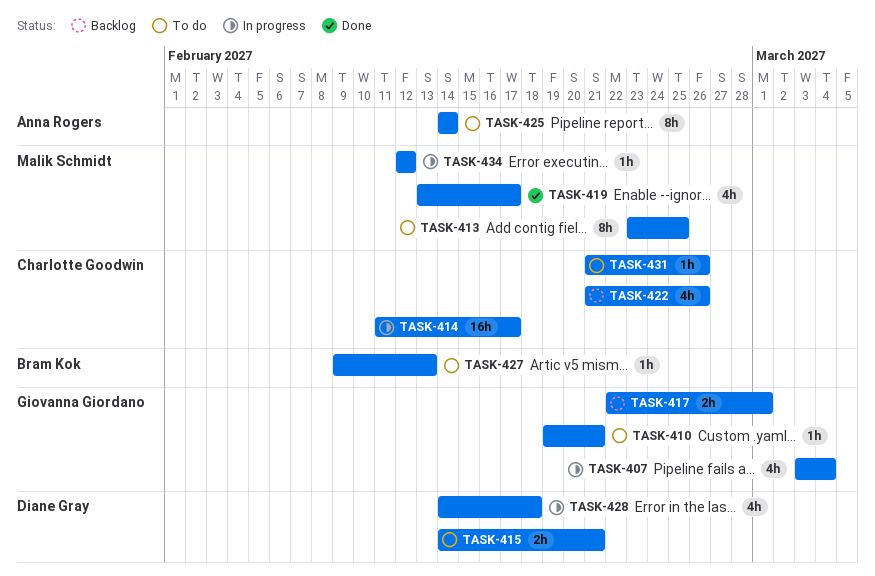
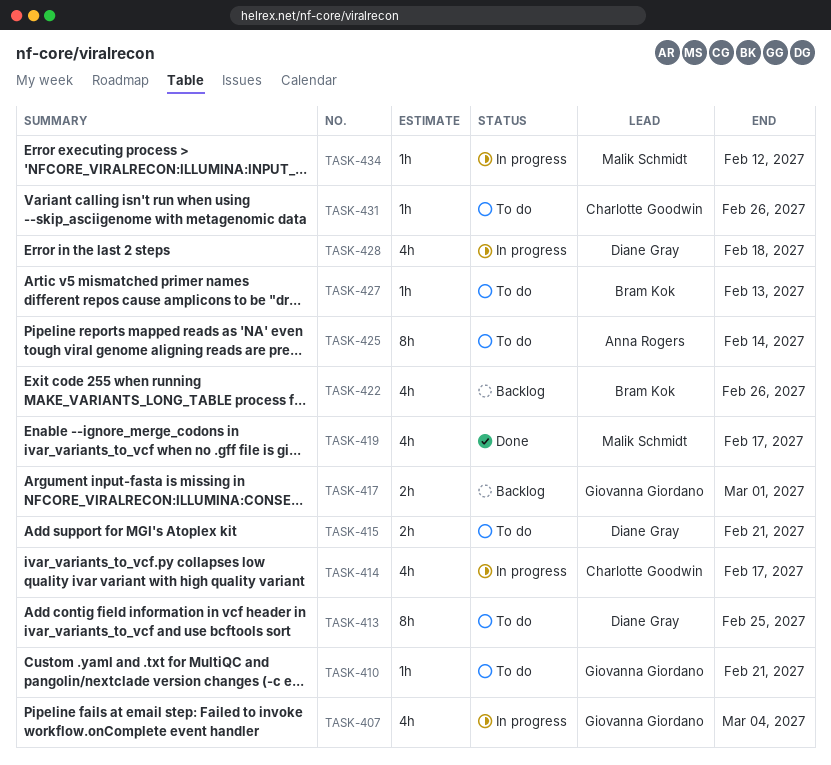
TASK-413, owner: Malik Schmidt -> Diane Gray
TASK-414, estimate: 16h -> 4h
TASK-422, owner: Charlotte Goodwin -> Bram Kok

